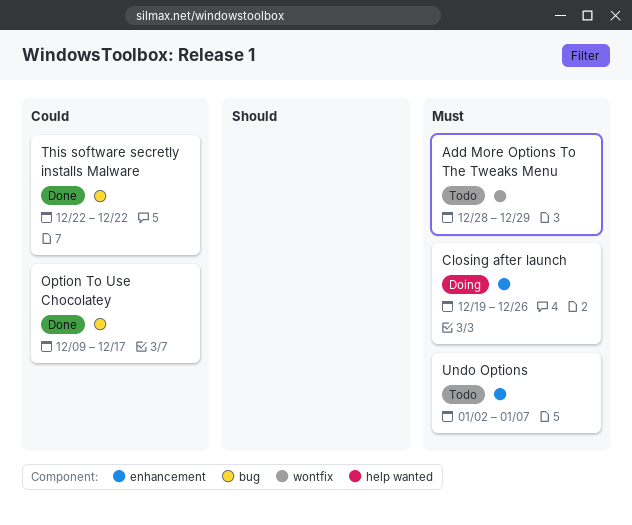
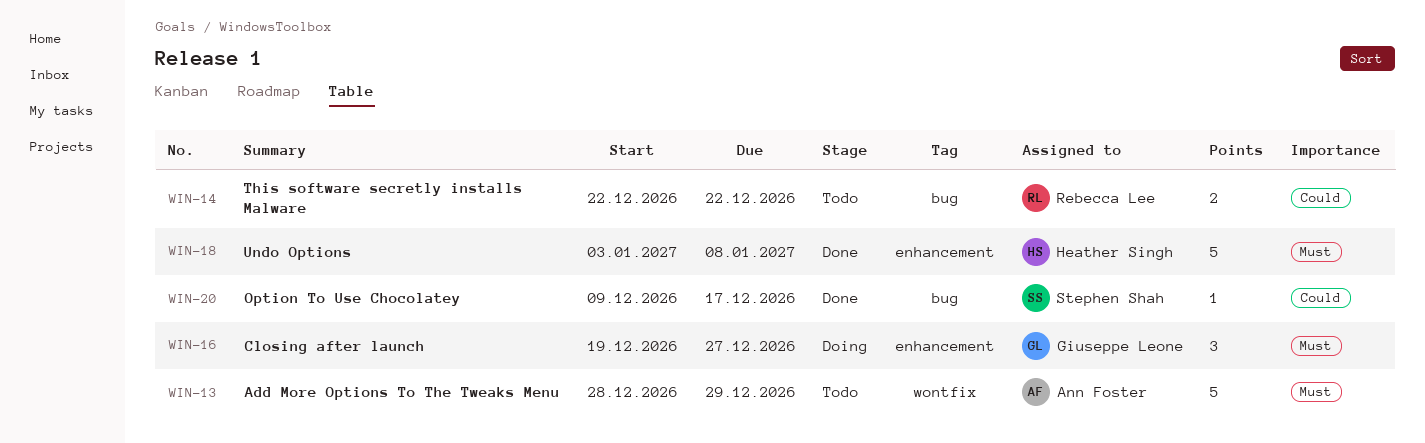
Closing after launch, due: Dec 26 -> Dec 27
This software secretly installs Malware, status: Done -> Todo
Undo Options, status: Todo -> Done
Undo Options, start: Jan 2 -> Jan 3
Undo Options, due: Jan 7 -> Jan 8

